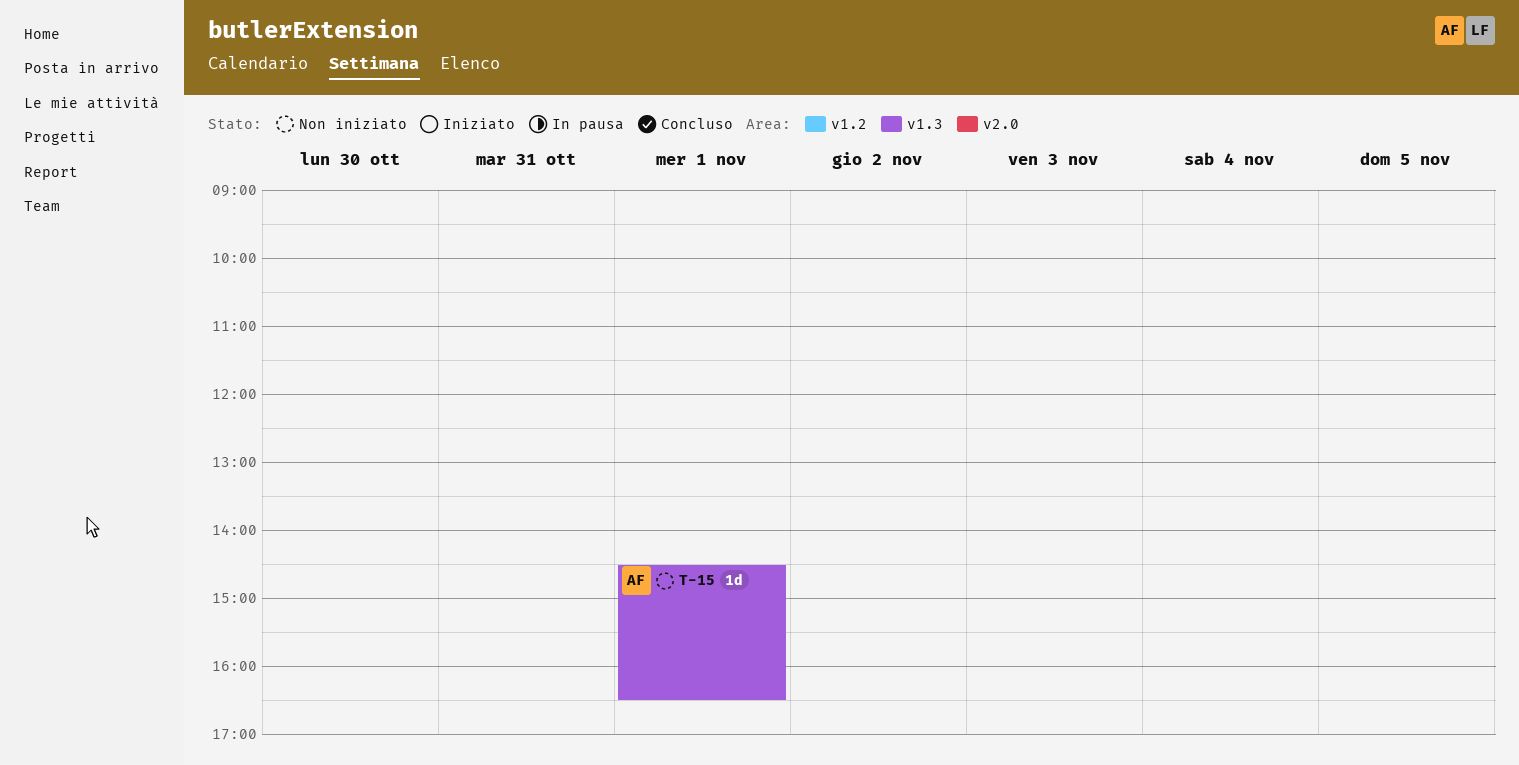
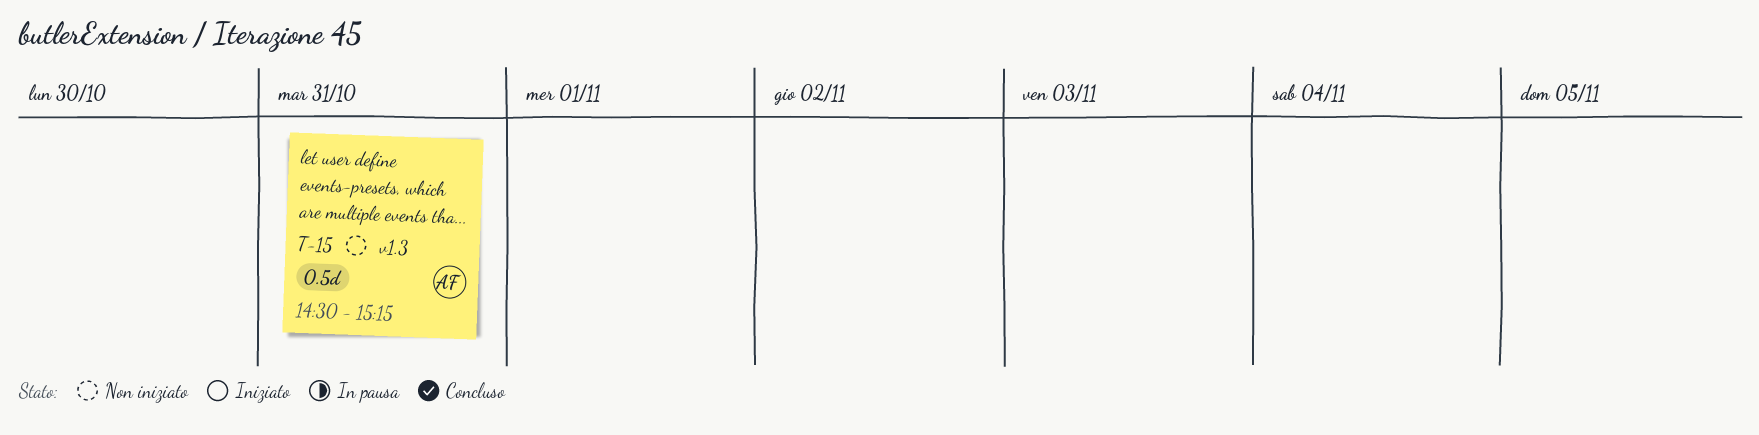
T-15, estimate: 1d -> 0.5d
T-15, day: Nov 1 -> Oct 31
T-15, ends: 16:30 -> 15:15

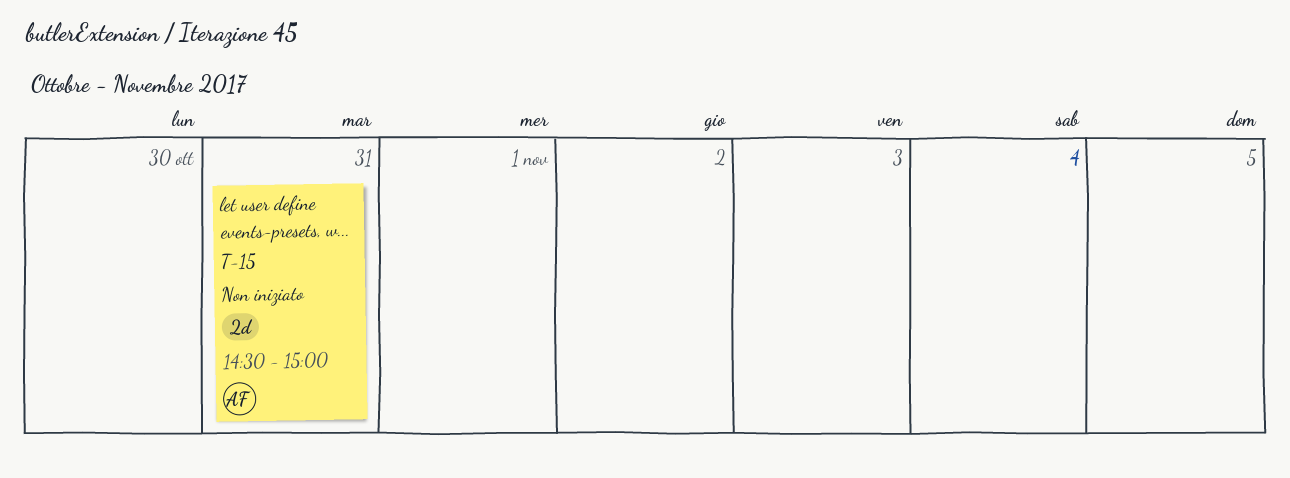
T-15, estimate: 0.5d -> 2d
T-15, ends: 15:15 -> 15:00

